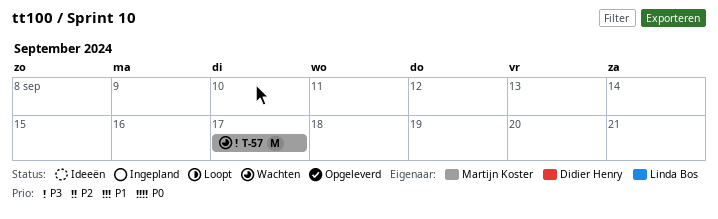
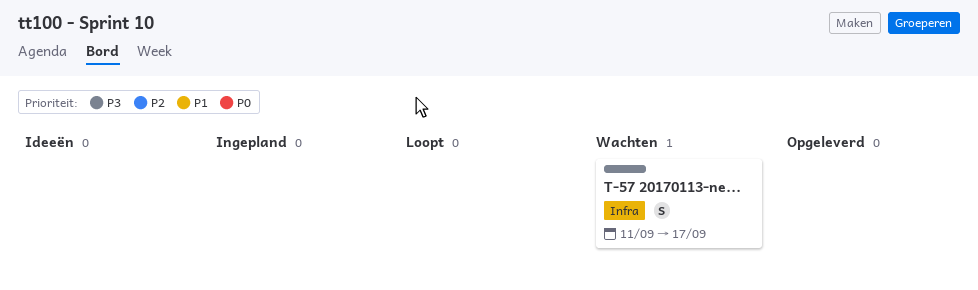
T-57, estimate: M -> S
T-57, start: Sep 17 -> Sep 11

